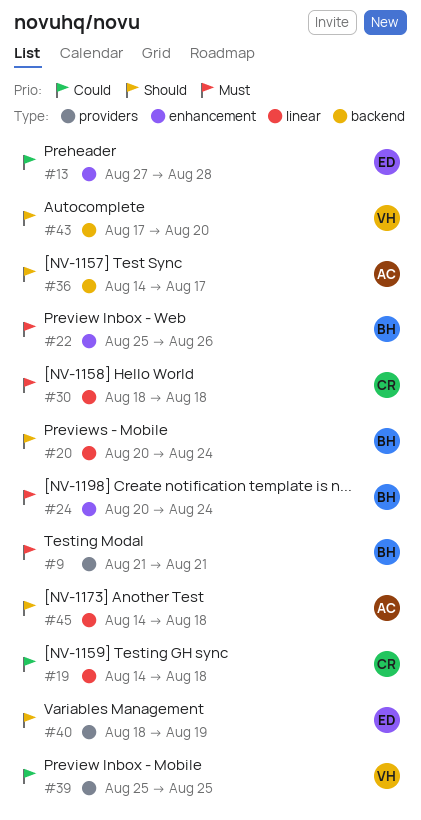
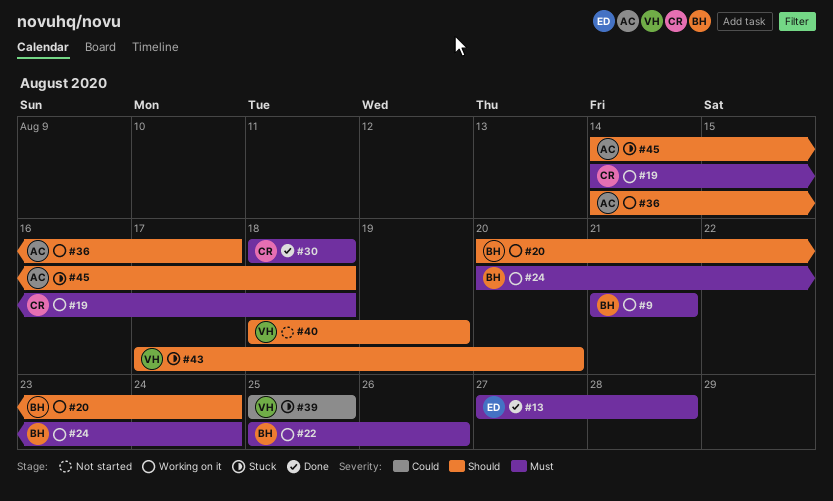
#13, priority: Could -> Must
#19, priority: Could -> Must
#40, owner: ED -> VH

